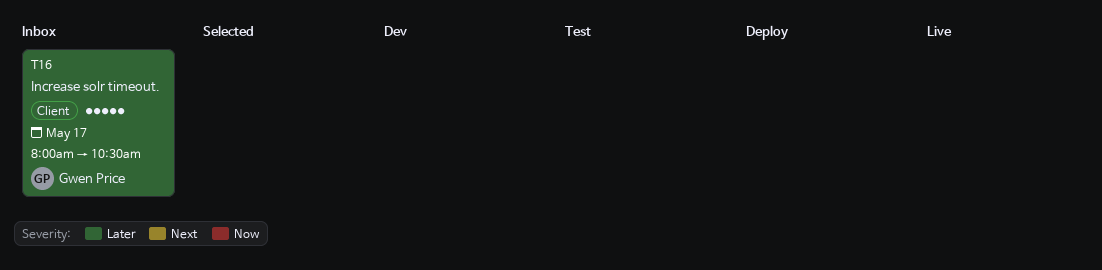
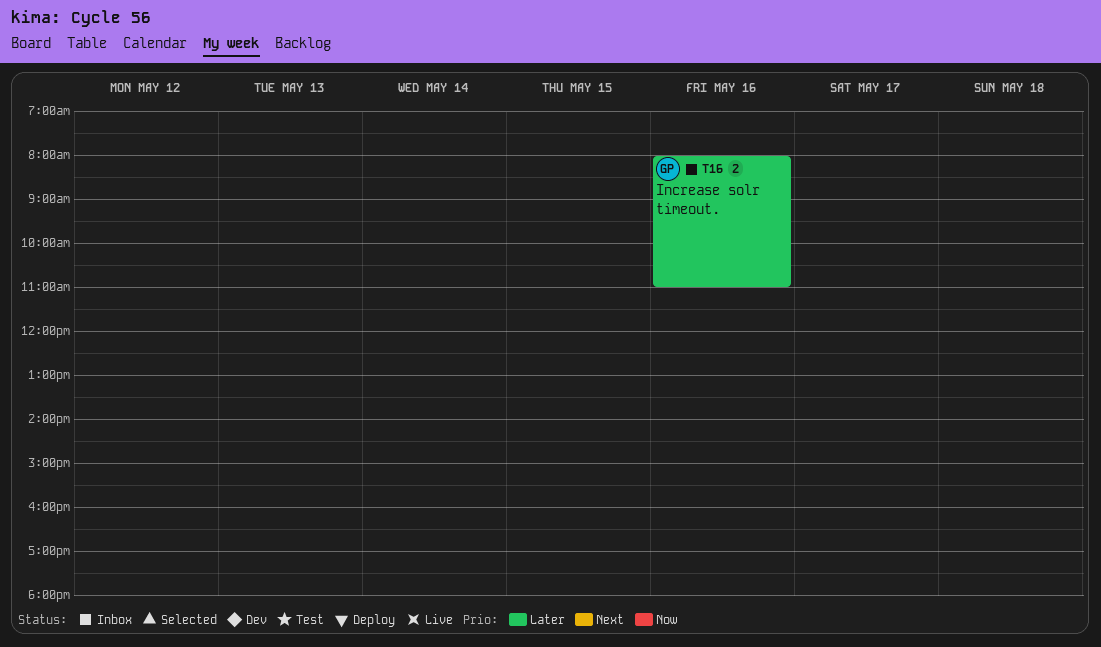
T16, estimate: 5 -> 2
T16, day: May 17 -> May 16
T16, ends: 10:30 -> 11:00

